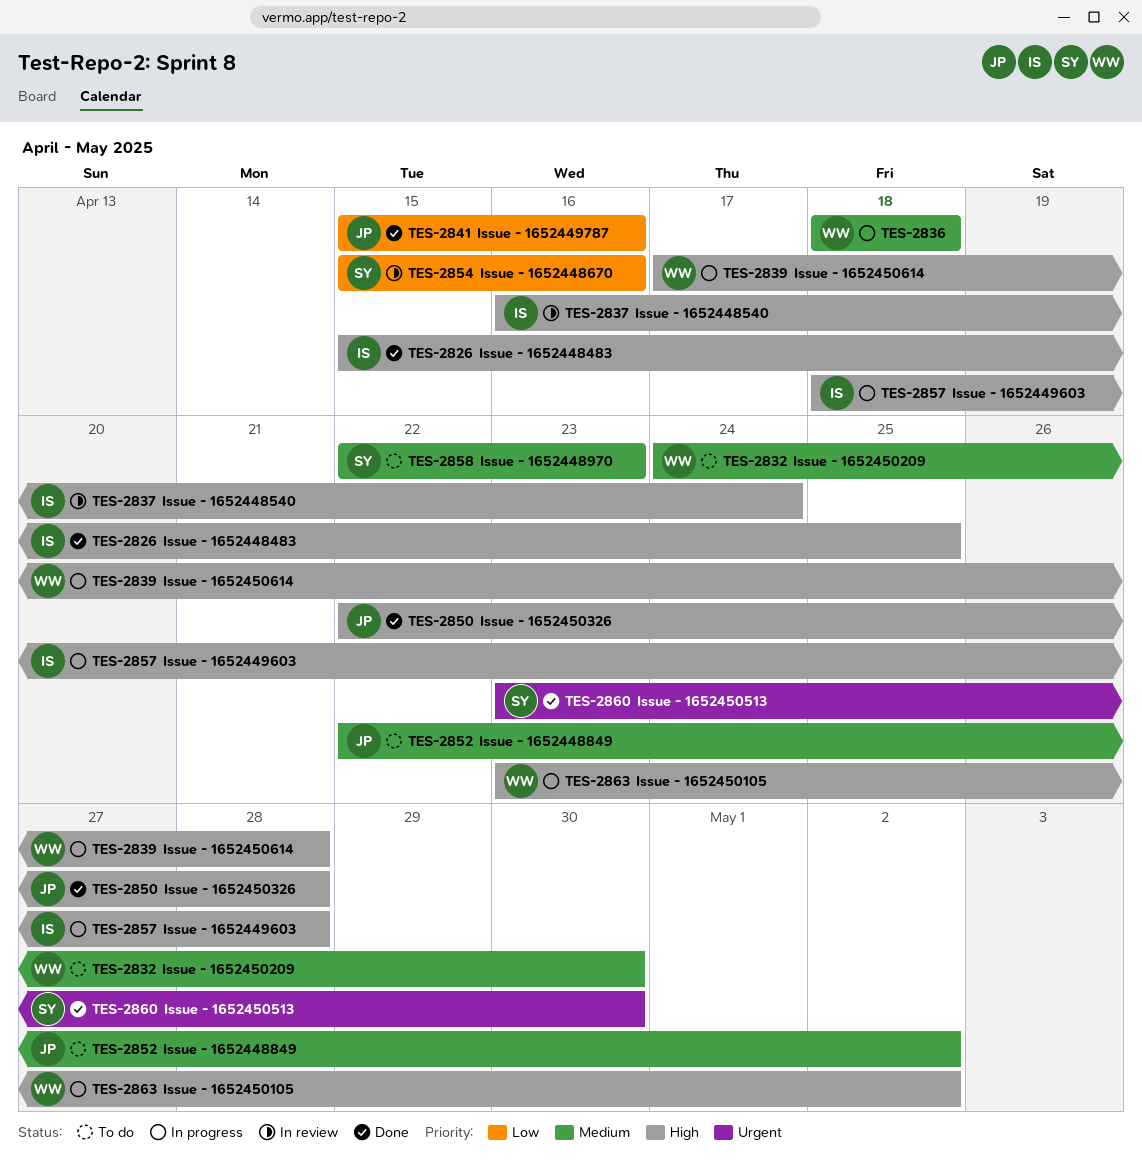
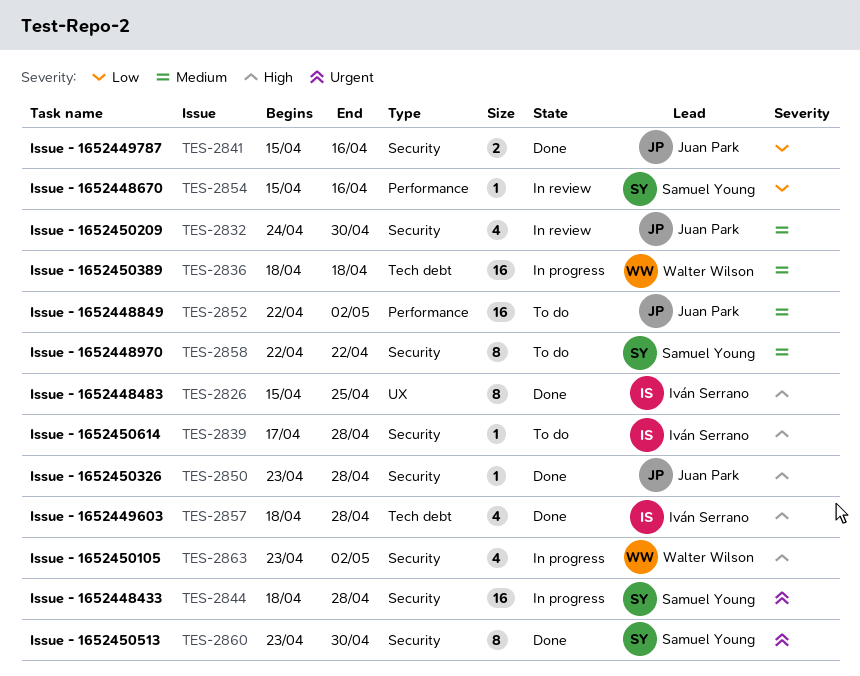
TES-2832, status: To do -> In review
TES-2832, owner: Walter Wilson -> Juan Park
TES-2837: present -> none
TES-2839, status: In progress -> To do
TES-2839, owner: Walter Wilson -> Iván Serrano
TES-2844: none -> present
TES-2850, start: Apr 22 -> Apr 23
TES-2857, status: In progress -> Done
TES-2858, due: Apr 23 -> Apr 22

